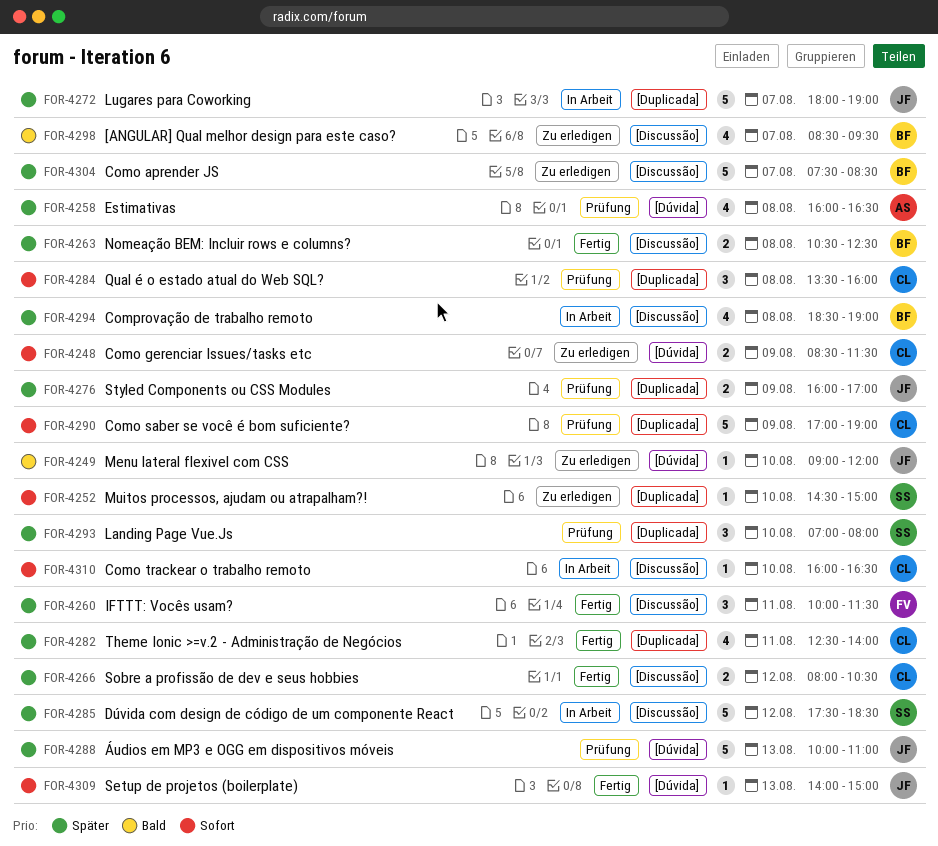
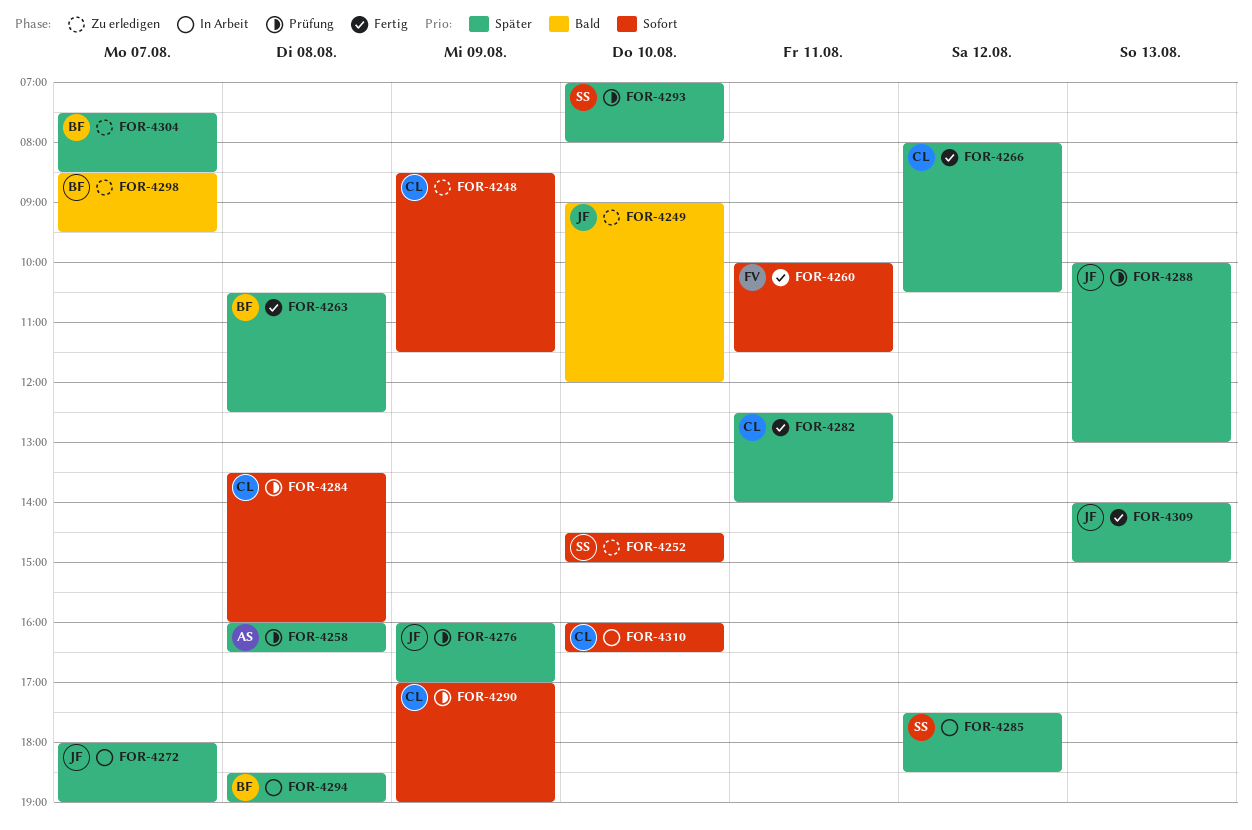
FOR-4260, priority: Später -> Sofort
FOR-4288, ends: 11:00 -> 13:00
FOR-4309, priority: Sofort -> Später

